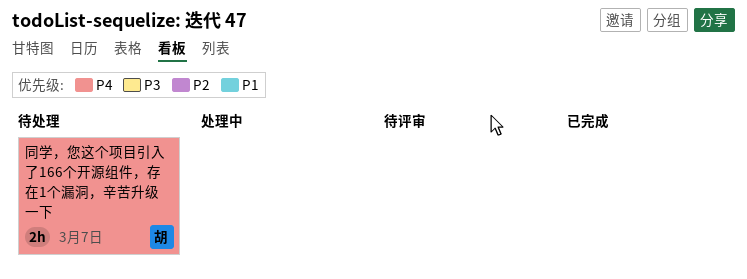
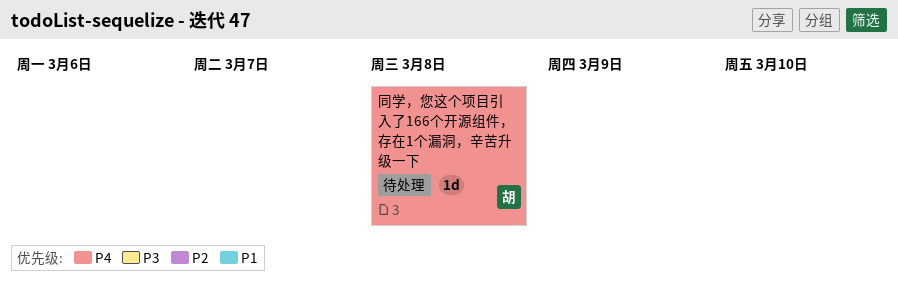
同学，您这个项目引入了166个开源组件，存在1个漏洞，辛苦升级一下, estimate: 2h -> 1d
同学，您这个项目引入了166个开源组件，存在1个漏洞，辛苦升级一下, due: Mar 7 -> Mar 8

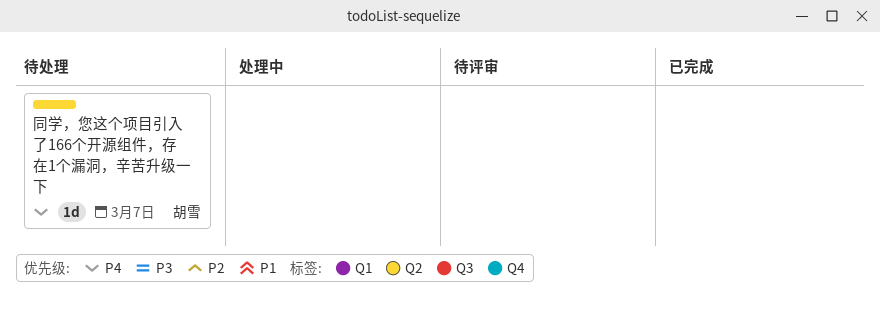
同学，您这个项目引入了166个开源组件，存在1个漏洞，辛苦升级一下, due: Mar 8 -> Mar 7

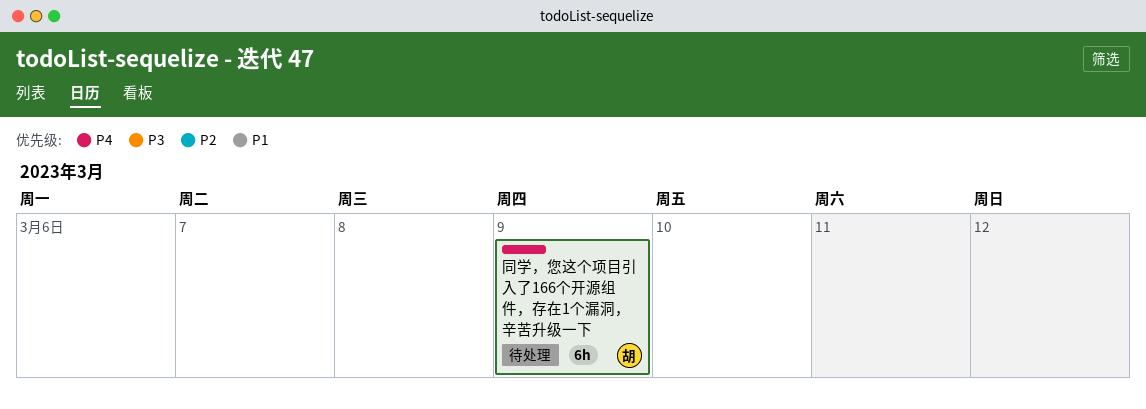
同学，您这个项目引入了166个开源组件，存在1个漏洞，辛苦升级一下, estimate: 1d -> 6h
同学，您这个项目引入了166个开源组件，存在1个漏洞，辛苦升级一下, due: Mar 7 -> Mar 9

